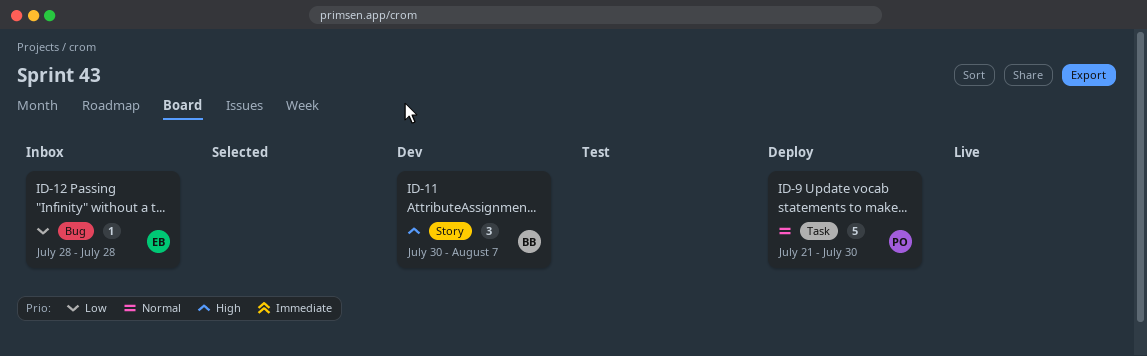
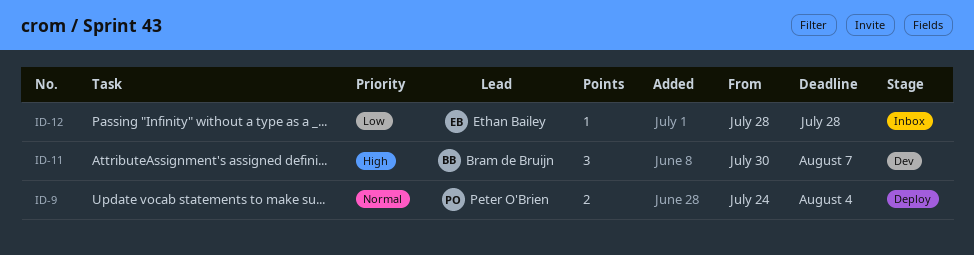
ID-9, estimate: 5 -> 2
ID-9, start: Jul 21 -> Jul 24
ID-9, due: Jul 30 -> Aug 4

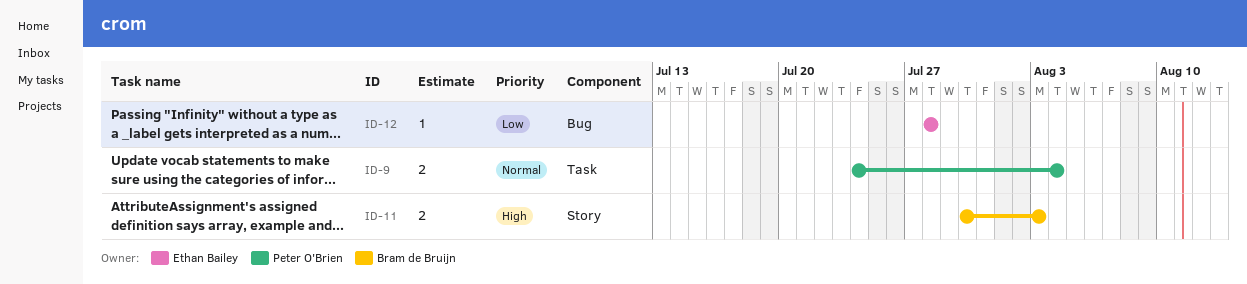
ID-11, estimate: 3 -> 2
ID-11, due: Aug 7 -> Aug 3

